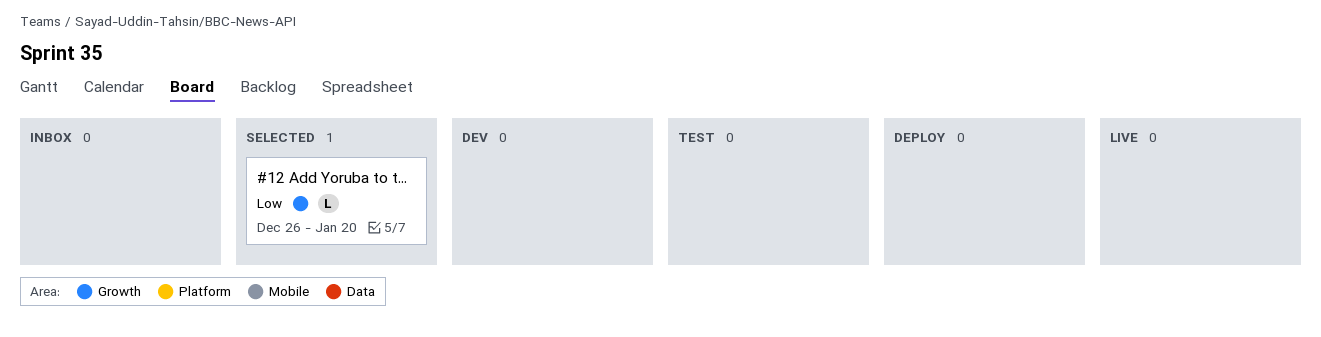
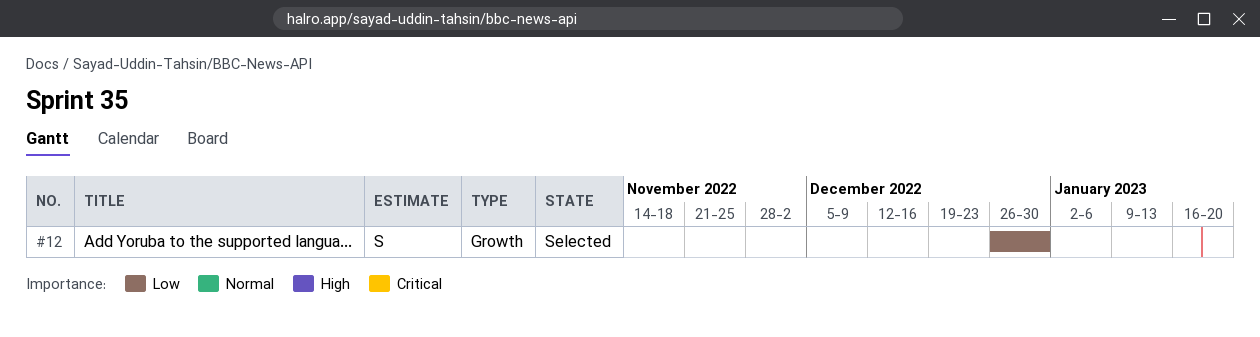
#12, estimate: L -> S
#12, due: Jan 20 -> Dec 30

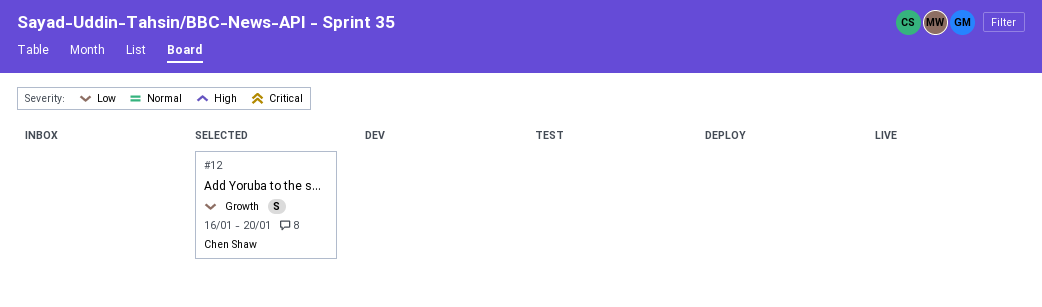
#12, start: Dec 26 -> Jan 16
#12, due: Dec 30 -> Jan 20

